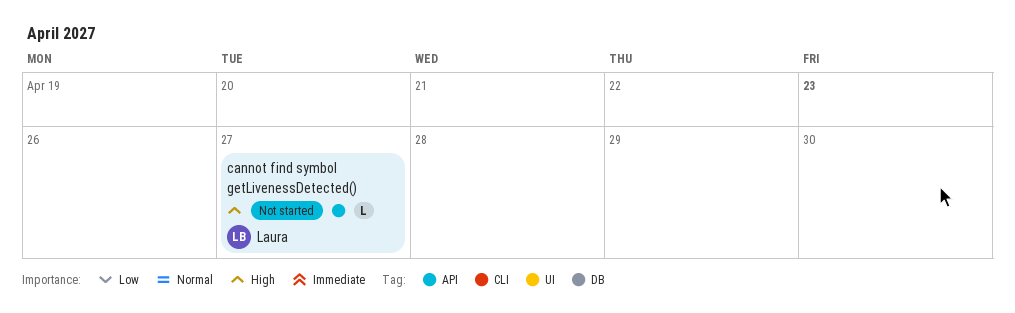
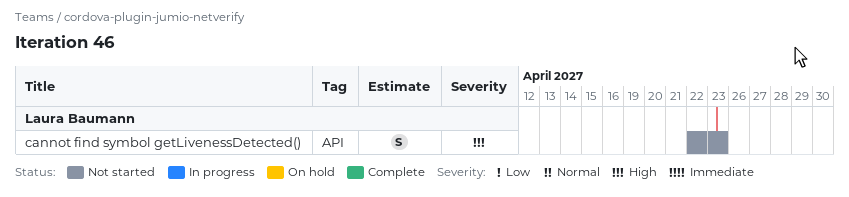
cannot find symbol getLivenessDetected(), estimate: L -> S
cannot find symbol getLivenessDetected(), due: Apr 27 -> Apr 23

